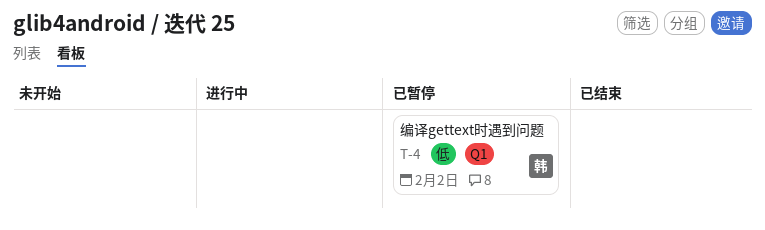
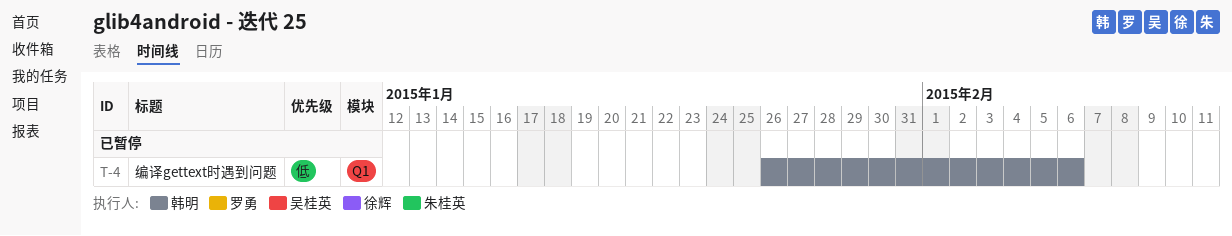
T-4, due: Feb 2 -> Feb 6

